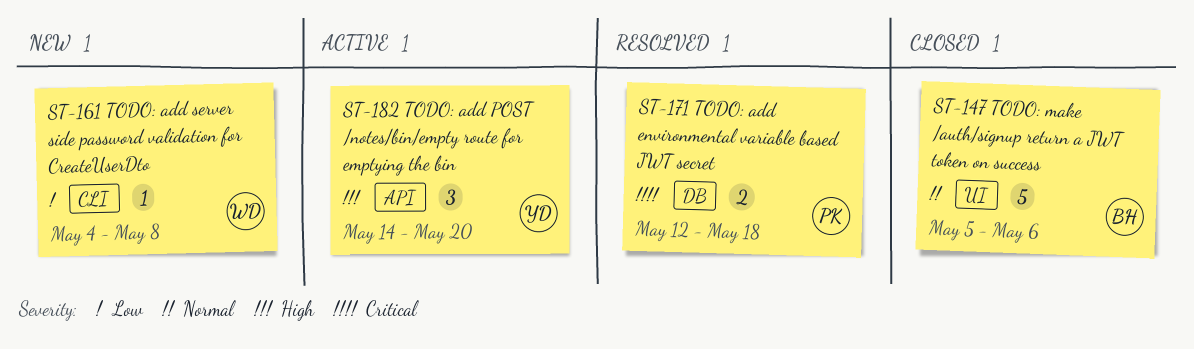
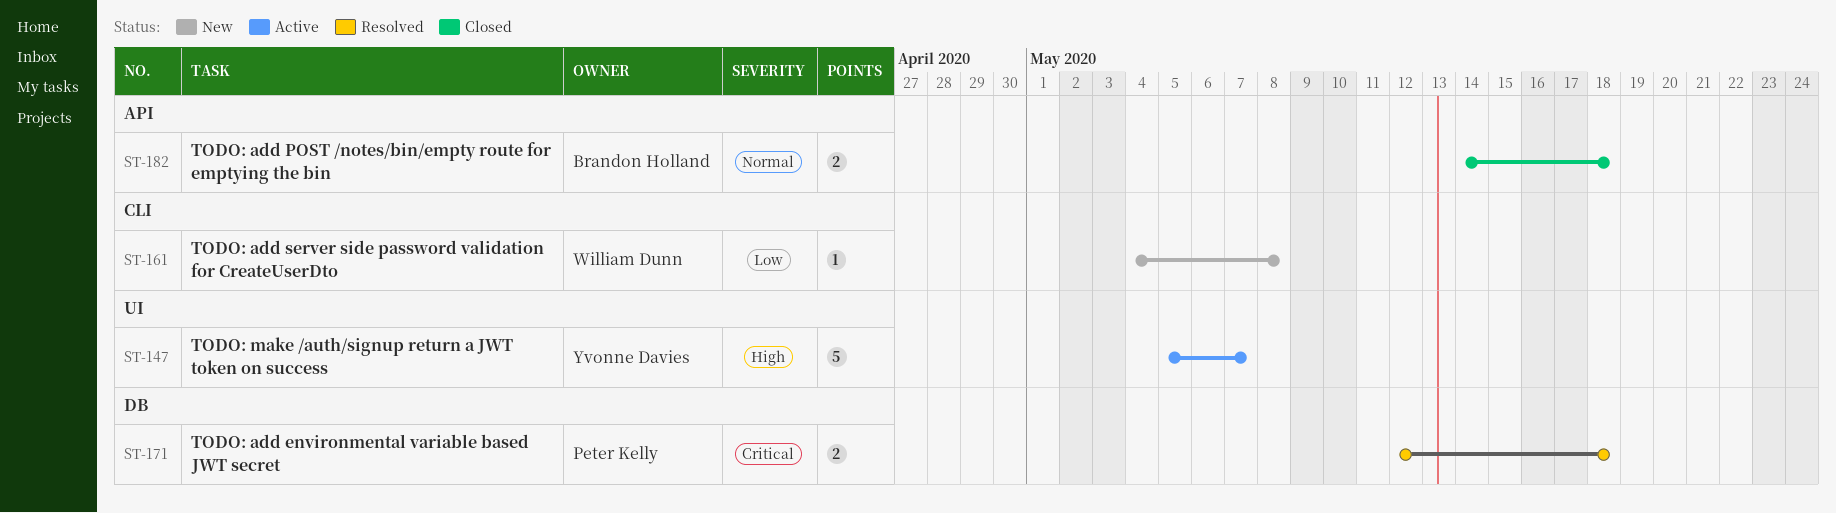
ST-147, status: Closed -> Active
ST-147, owner: Brandon Holland -> Yvonne Davies
ST-147, priority: Normal -> High
ST-147, due: May 6 -> May 7
ST-182, status: Active -> Closed
ST-182, owner: Yvonne Davies -> Brandon Holland
ST-182, priority: High -> Normal
ST-182, estimate: 3 -> 2
ST-182, due: May 20 -> May 18

